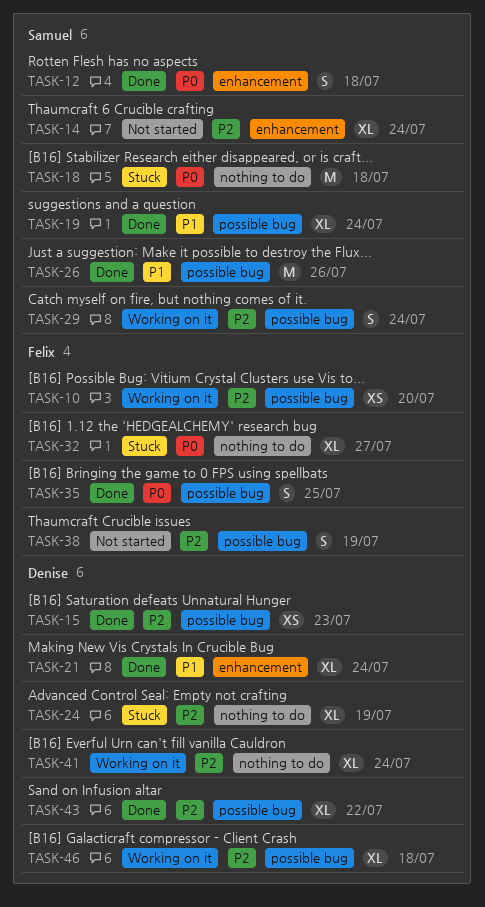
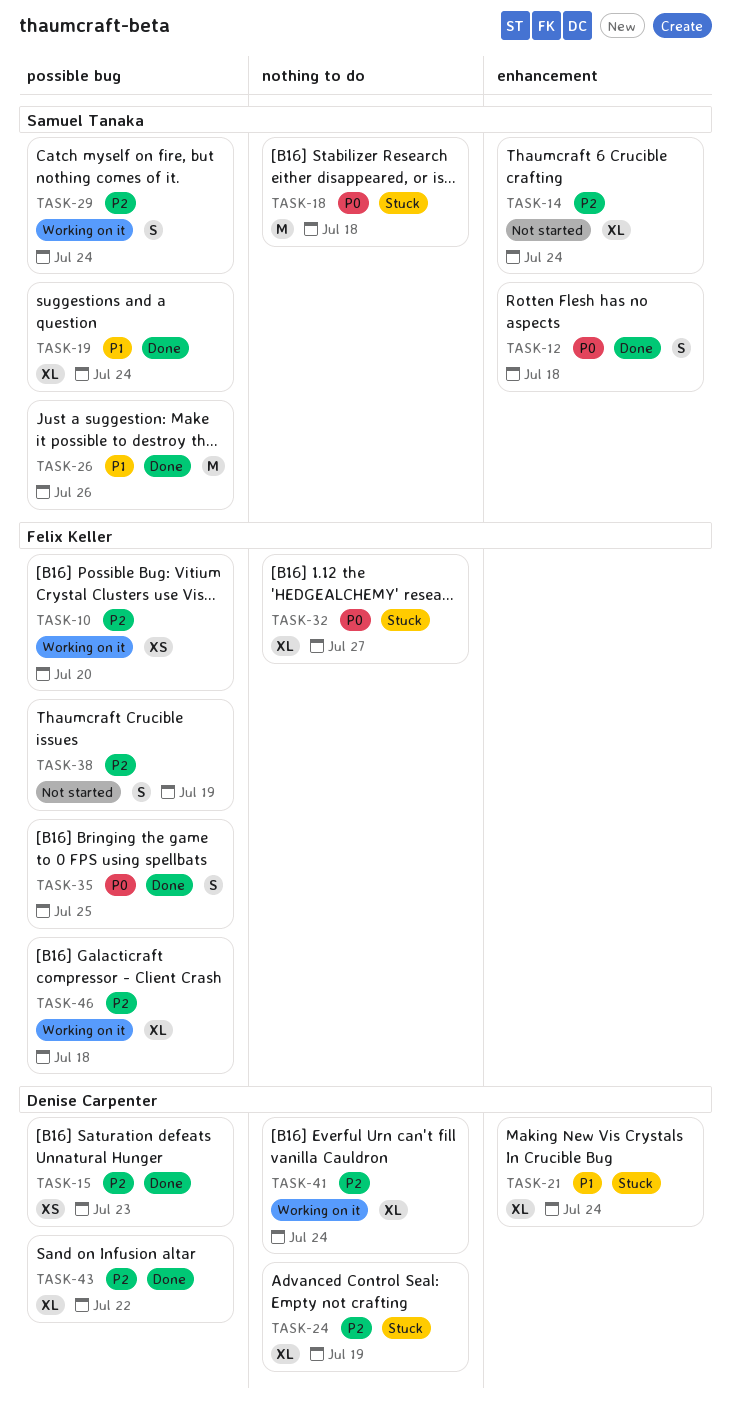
TASK-21, status: Done -> Stuck
TASK-46, owner: Denise Carpenter -> Felix Keller

